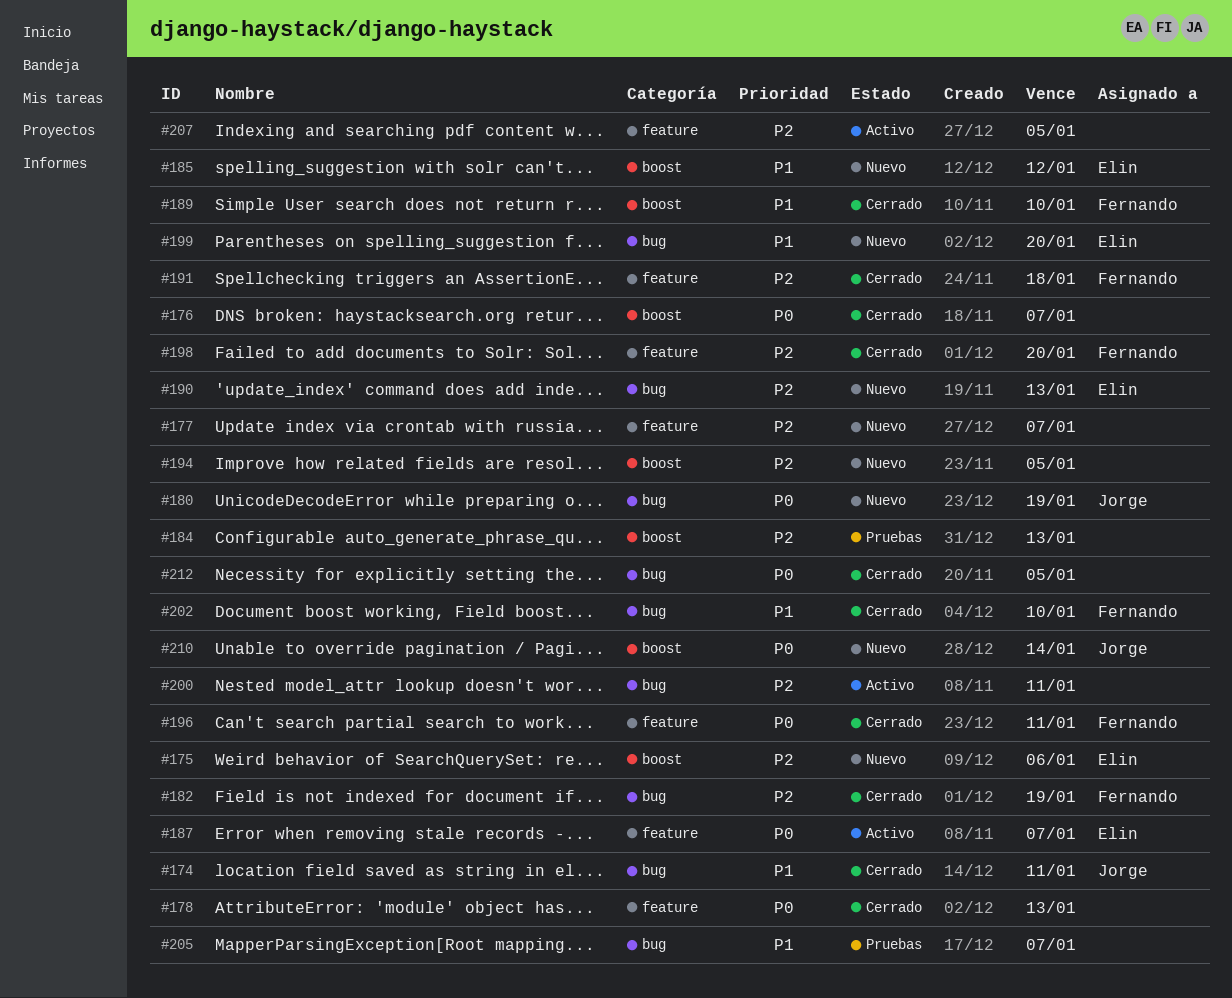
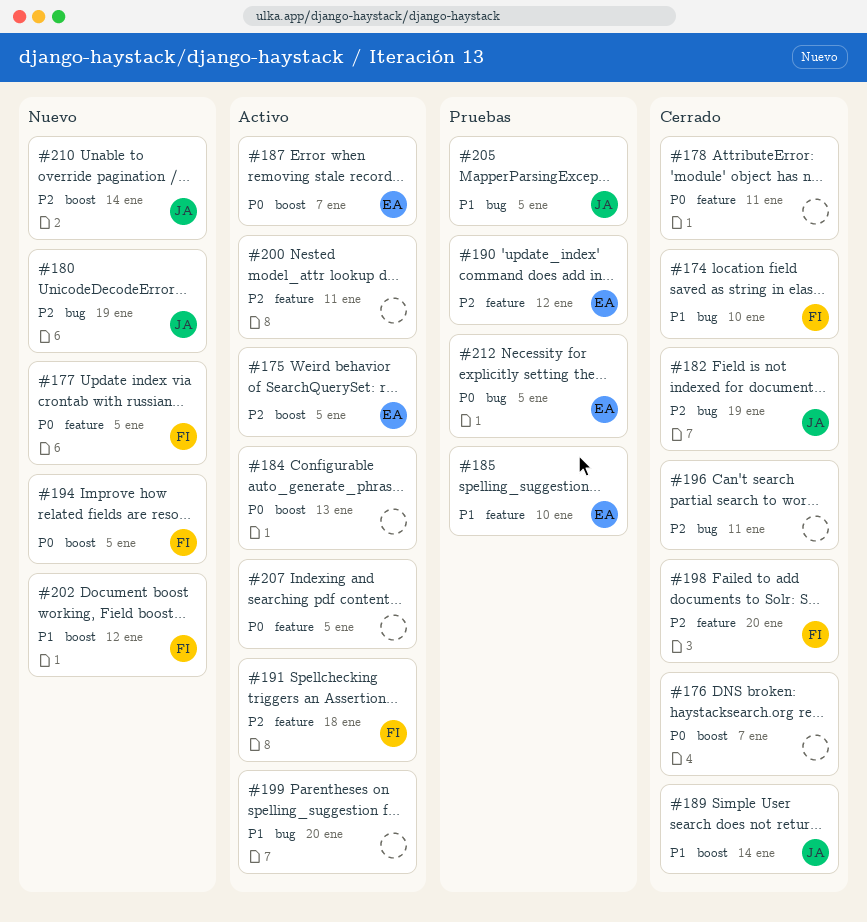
#174, owner: Jorge -> Fernando
#174, due: Jan 11 -> Jan 10
#175, status: Nuevo -> Activo
#175, due: Jan 6 -> Jan 5
#177, owner: none -> Fernando
#177, priority: P2 -> P0
#177, due: Jan 7 -> Jan 5
#178, due: Jan 13 -> Jan 11
#180, priority: P0 -> P2
#182, owner: Fernando -> Jorge
#184, status: Pruebas -> Activo
#184, priority: P2 -> P0
#185, status: Nuevo -> Pruebas
#185, label: boost -> feature
#185, due: Jan 12 -> Jan 10
#187, label: feature -> boost
#189, owner: Fernando -> Jorge
#189, due: Jan 10 -> Jan 14
#190, status: Nuevo -> Pruebas
#190, label: bug -> feature
#190, due: Jan 13 -> Jan 12
#191, status: Cerrado -> Activo
#194, owner: none -> Fernando
#194, priority: P2 -> P0
#196, owner: Fernando -> none
#196, priority: P0 -> P2
#196, label: feature -> bug
#199, status: Nuevo -> Activo
#199, owner: Elin -> none
#200, label: bug -> feature
#202, status: Cerrado -> Nuevo
#202, label: bug -> boost
#202, due: Jan 10 -> Jan 12
#205, owner: none -> Jorge
#205, due: Jan 7 -> Jan 5
#207, priority: P2 -> P0
#210, priority: P0 -> P2
#212, status: Cerrado -> Pruebas
#212, owner: none -> Elin

